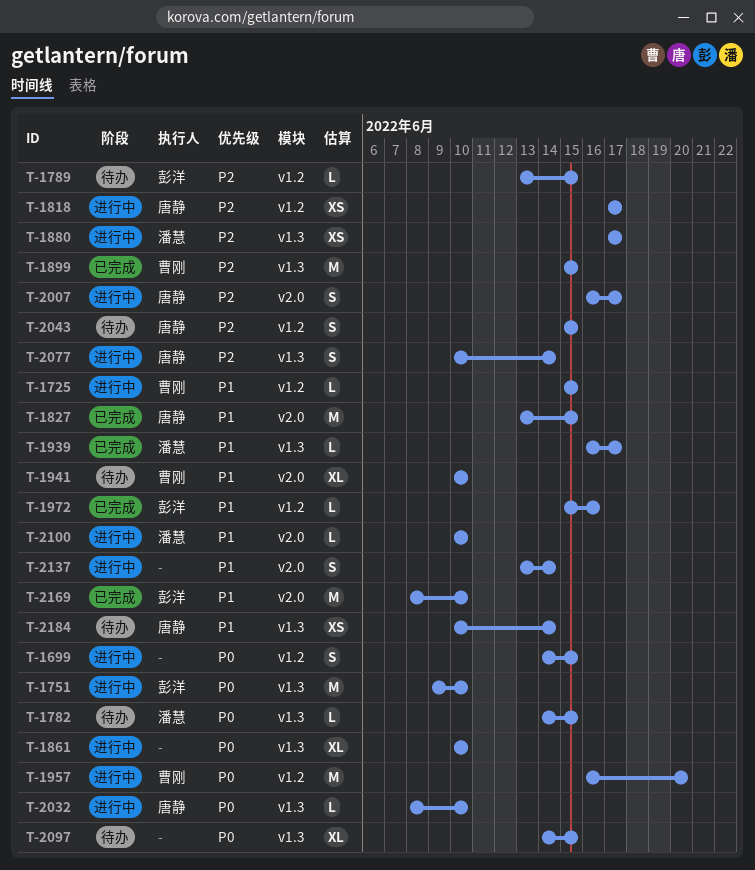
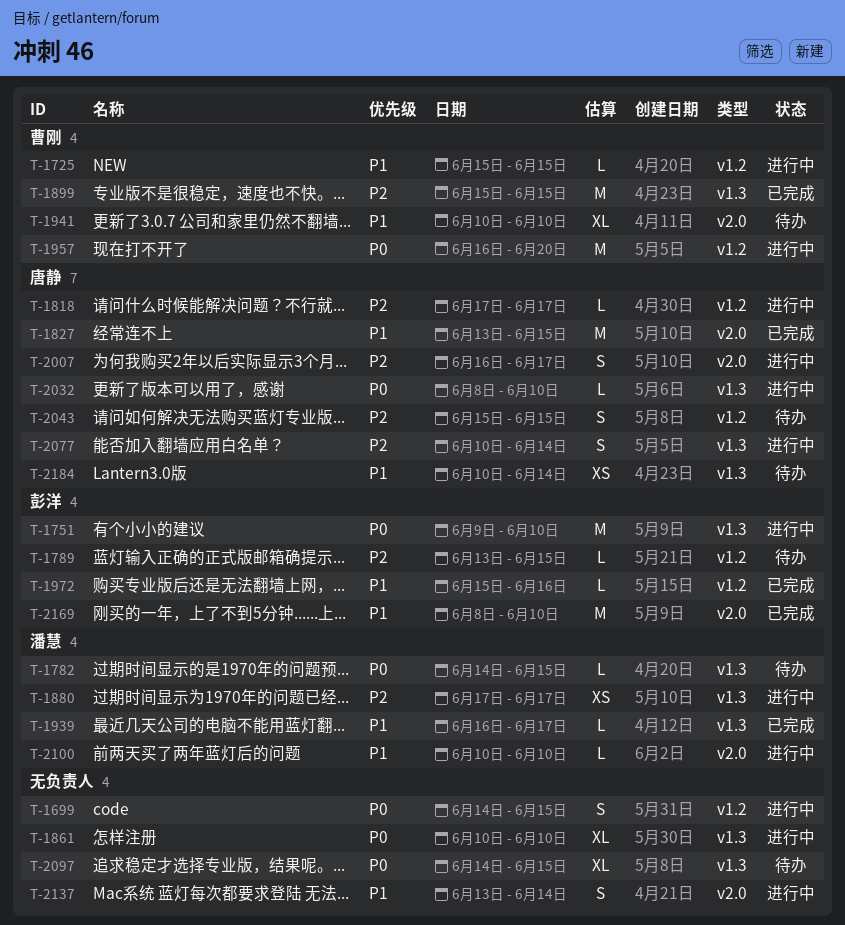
T-1818, estimate: XS -> L

